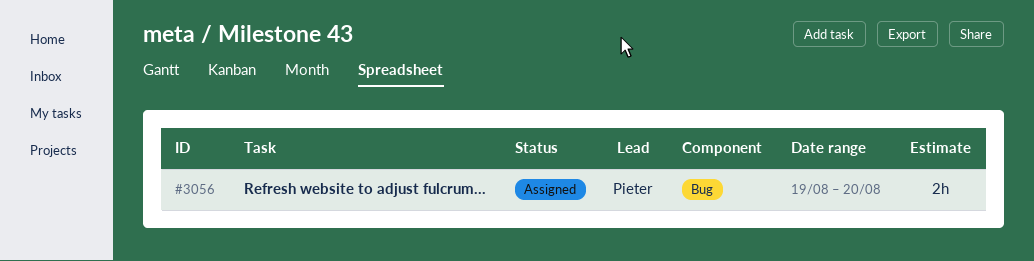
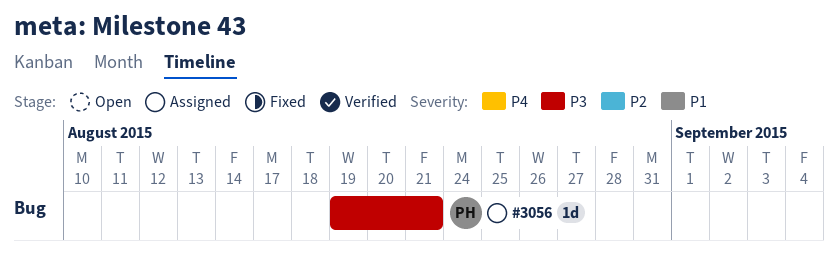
#3056, estimate: 2h -> 1d
#3056, due: Aug 20 -> Aug 21

